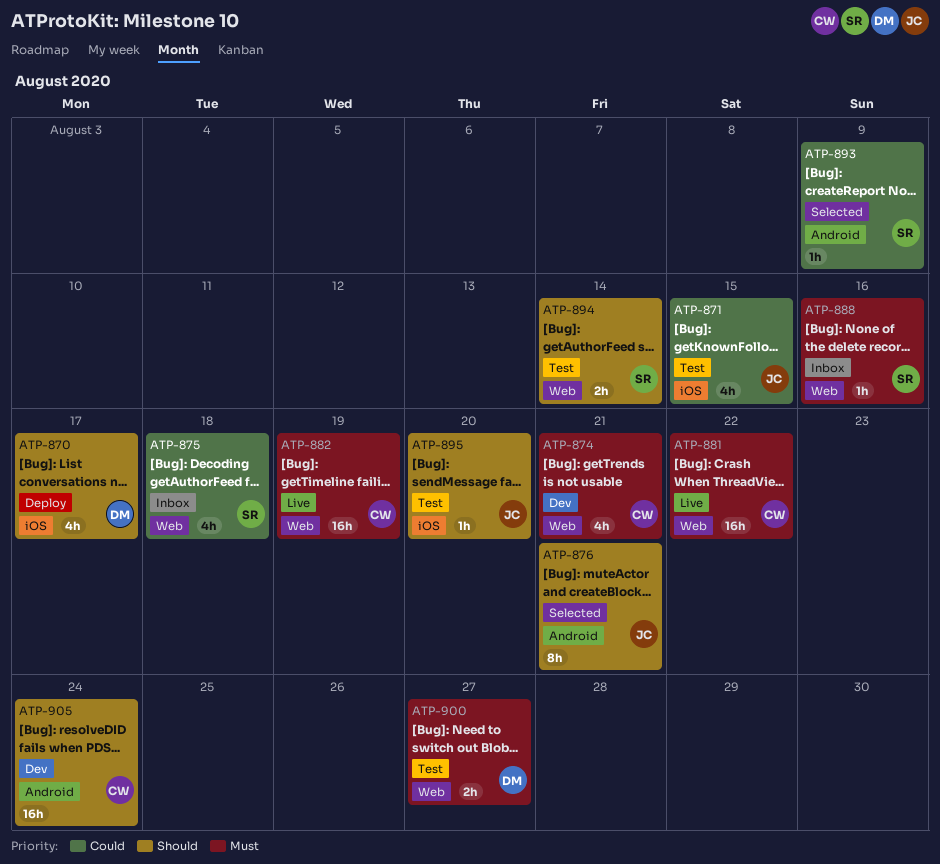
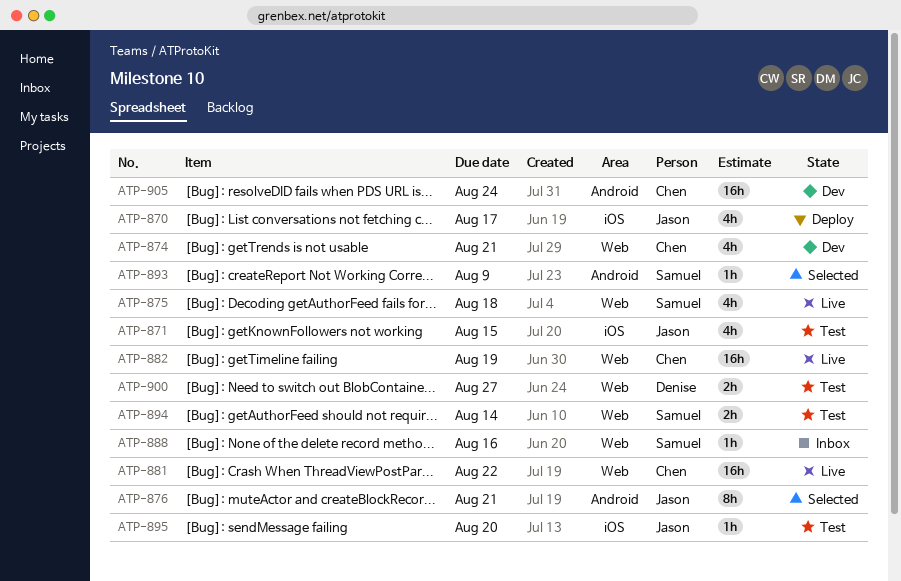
ATP-870, owner: Denise -> Jason
ATP-875, status: Inbox -> Live

